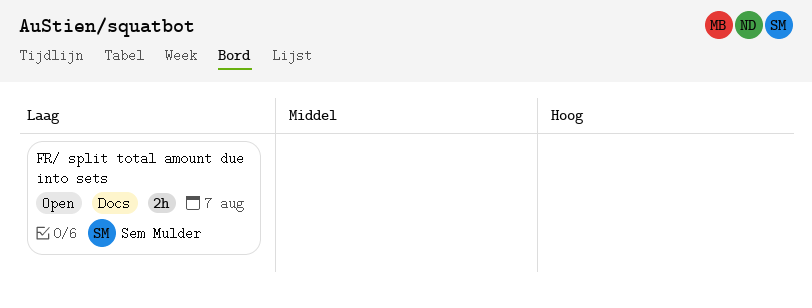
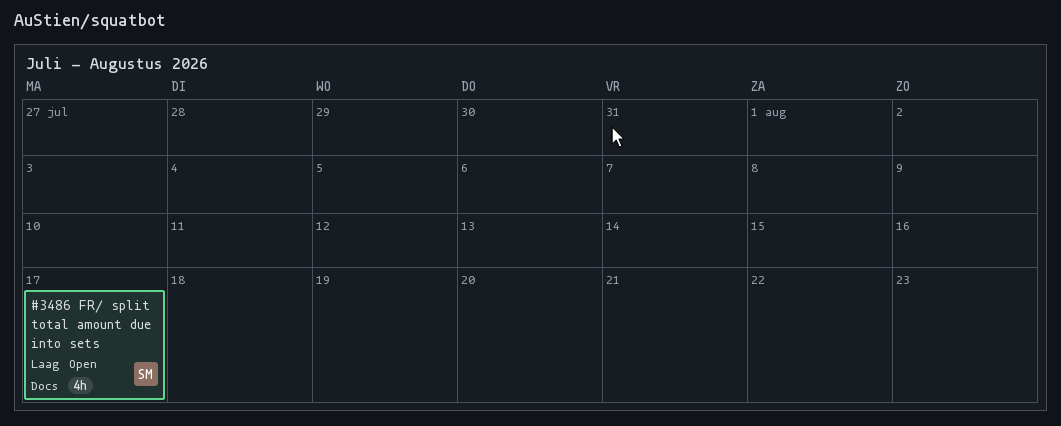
FR/ split total amount due into sets, estimate: 2h -> 4h
FR/ split total amount due into sets, due: Aug 7 -> Aug 17

